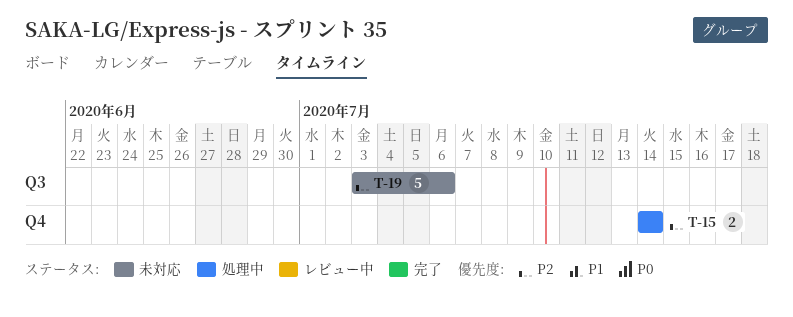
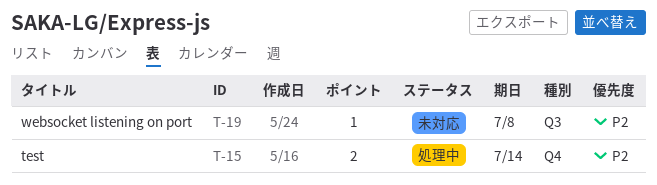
T-19, estimate: 5 -> 1
T-19, due: Jul 6 -> Jul 8

